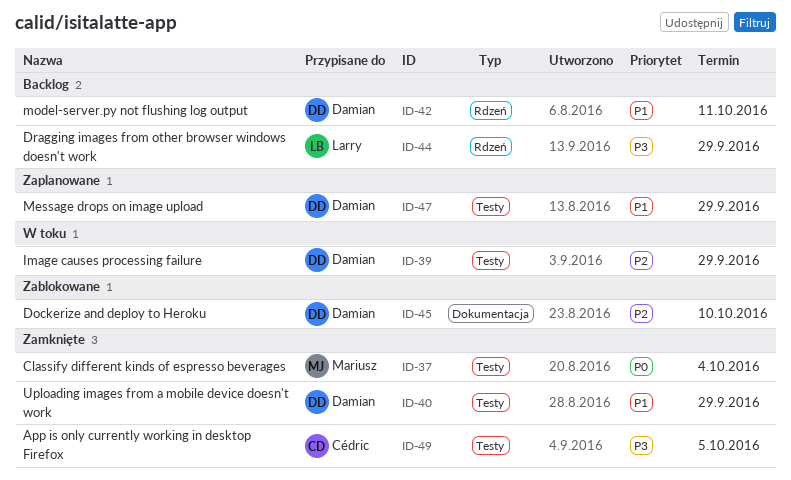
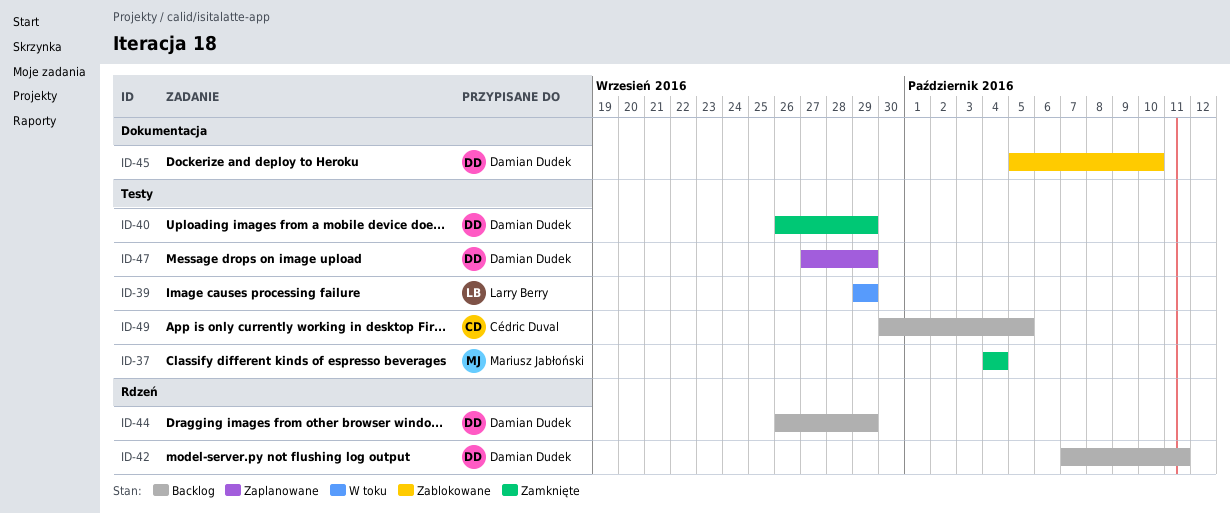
ID-39, owner: Damian Dudek -> Larry Berry
ID-44, owner: Larry Berry -> Damian Dudek
ID-49, status: Zamknięte -> Backlog

